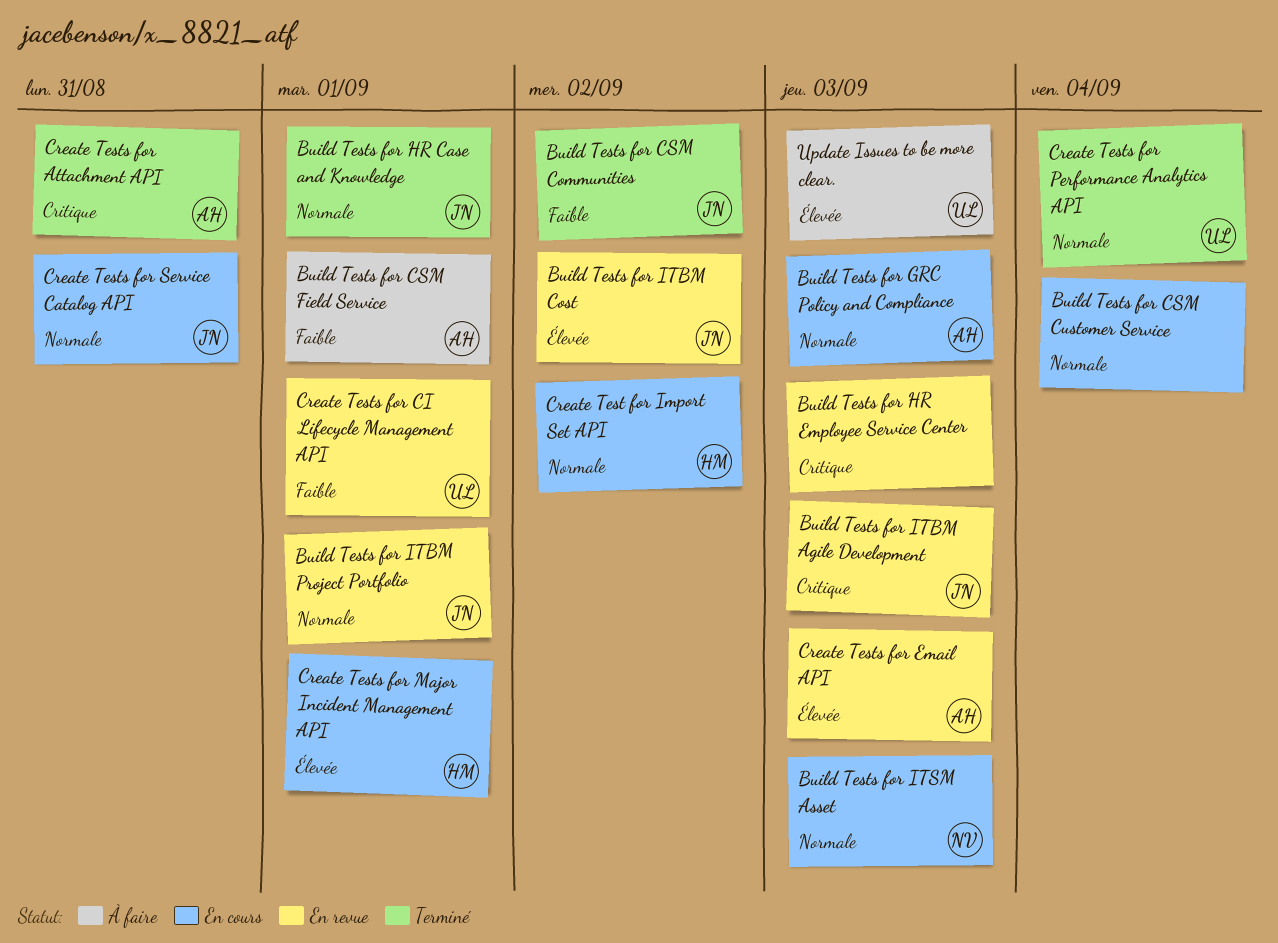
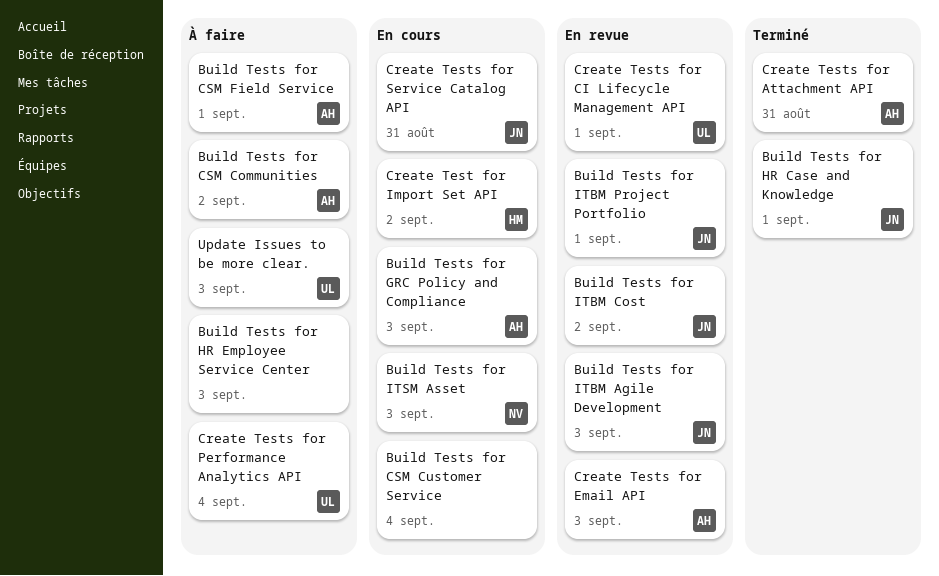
Build Tests for CSM Communities, status: Terminé -> À faire
Build Tests for CSM Communities, owner: JN -> AH
Build Tests for HR Employee Service Center, status: En revue -> À faire
Create Tests for Major Incident Management API: present -> none
Create Tests for Performance Analytics API, status: Terminé -> À faire

